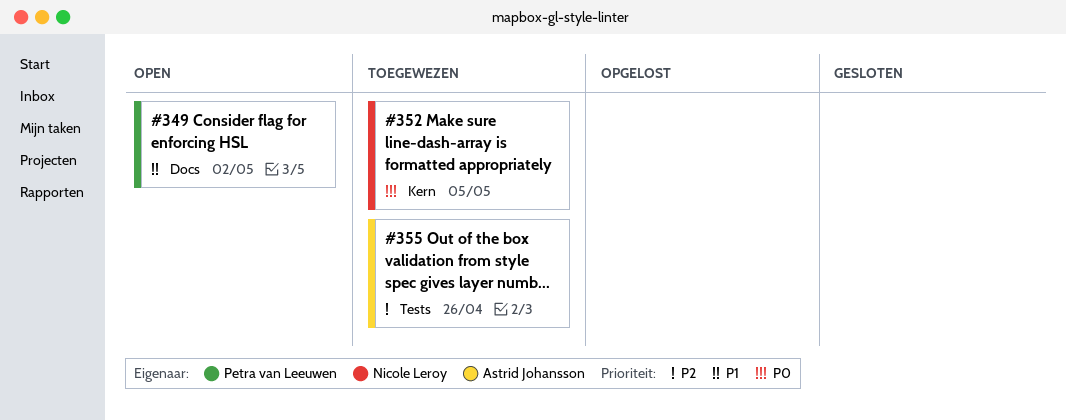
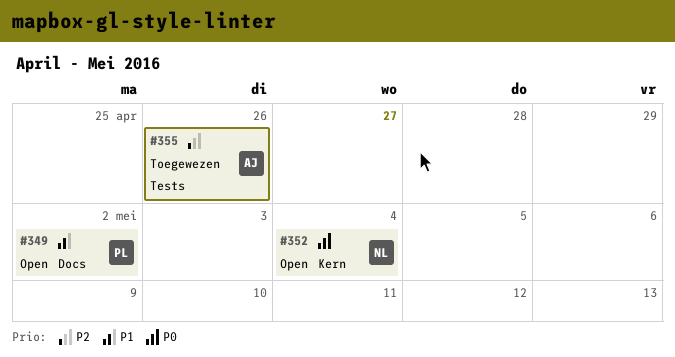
#352, status: Toegewezen -> Open
#352, due: May 5 -> May 4

